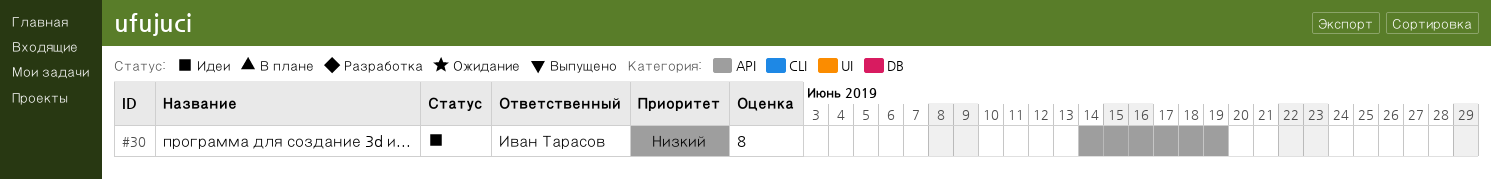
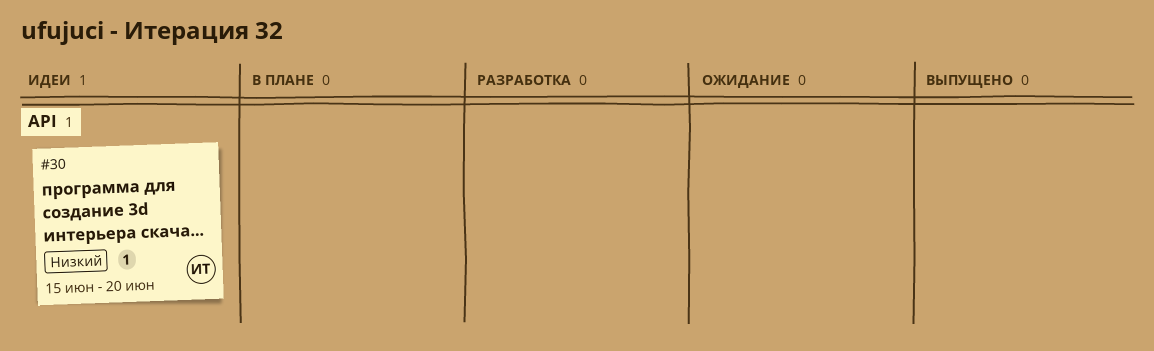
#30, estimate: 8 -> 1
#30, start: Jun 14 -> Jun 15
#30, due: Jun 19 -> Jun 20

